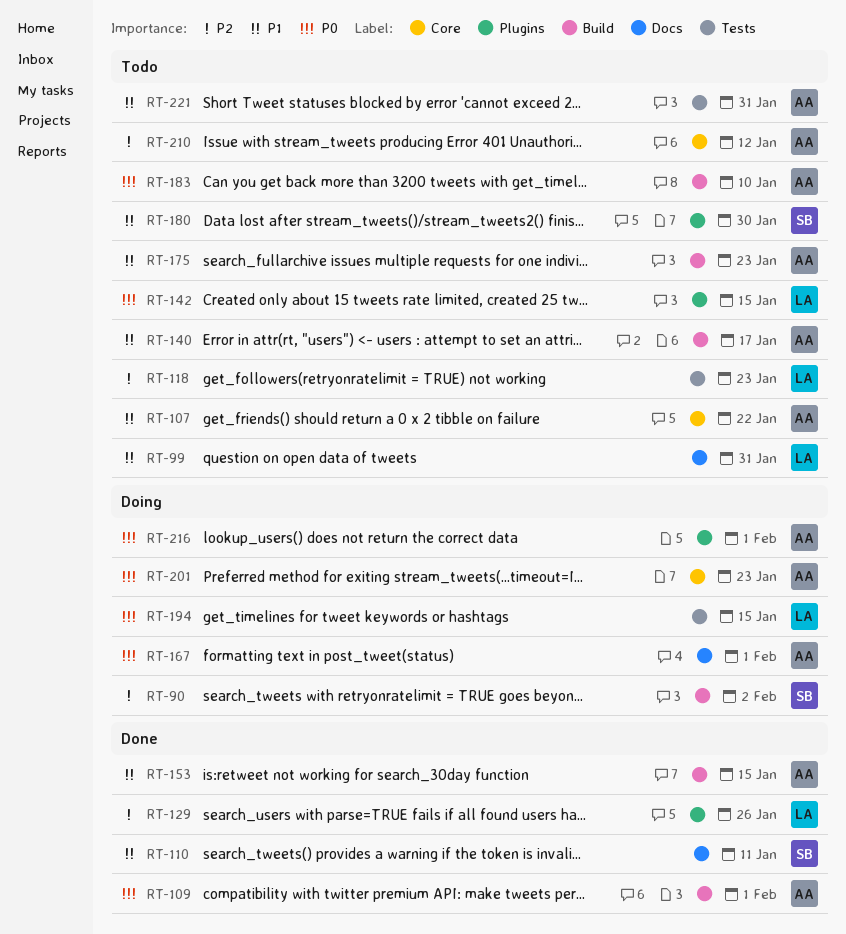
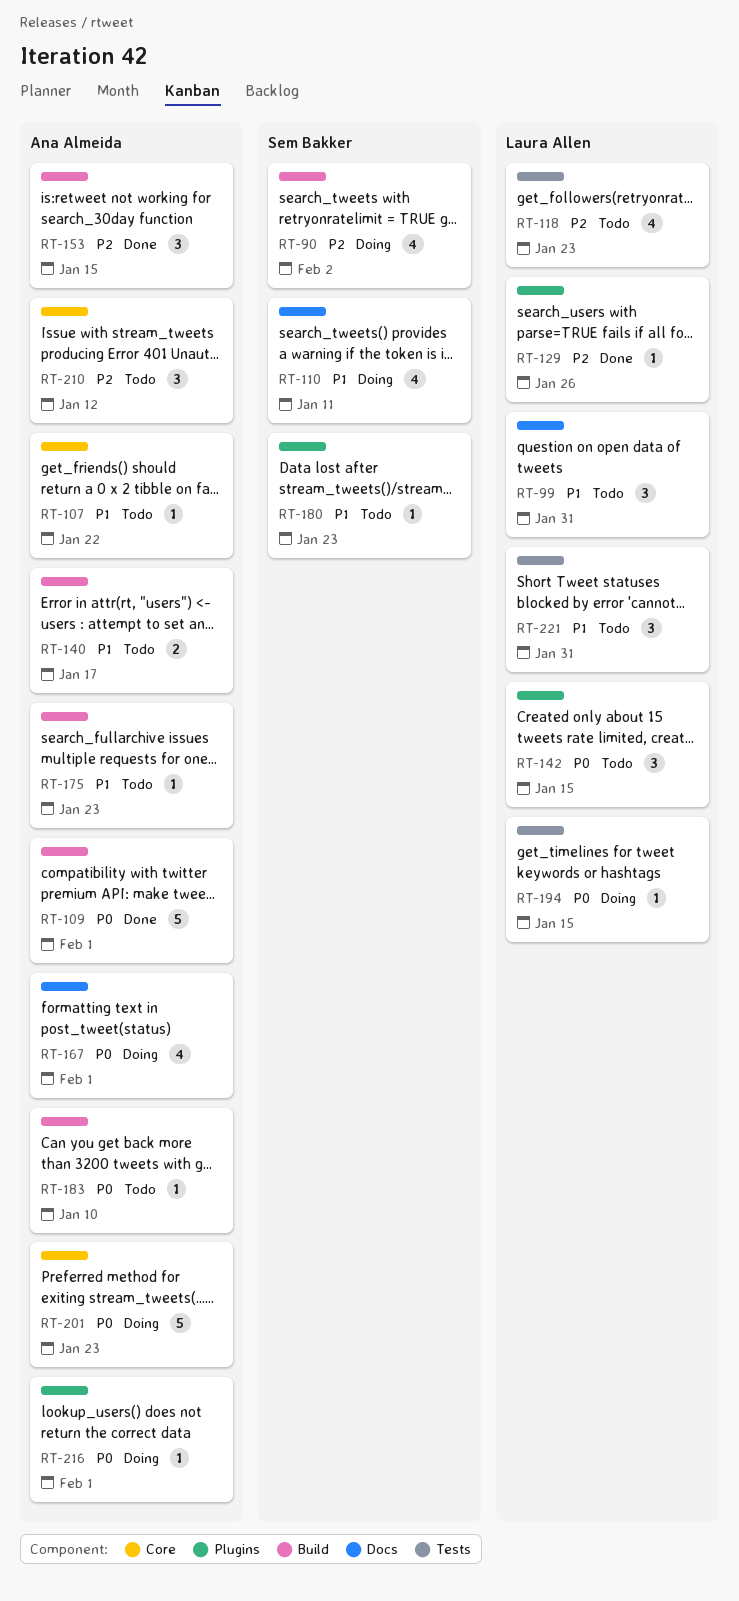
RT-110, status: Done -> Doing
RT-153, priority: P1 -> P2
RT-180, due: Jan 30 -> Jan 23
RT-221, owner: Ana Almeida -> Laura Allen

